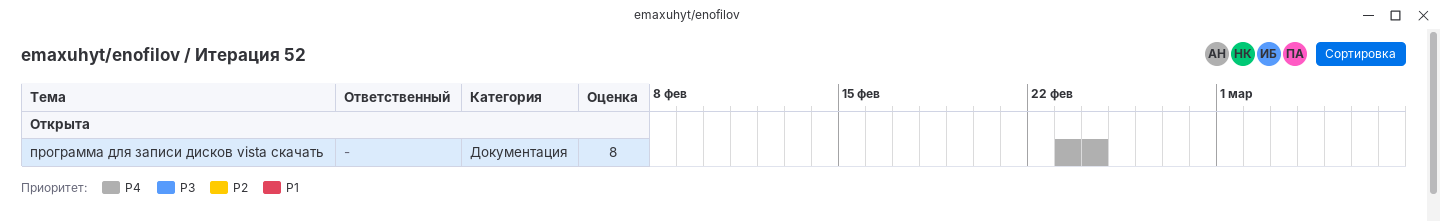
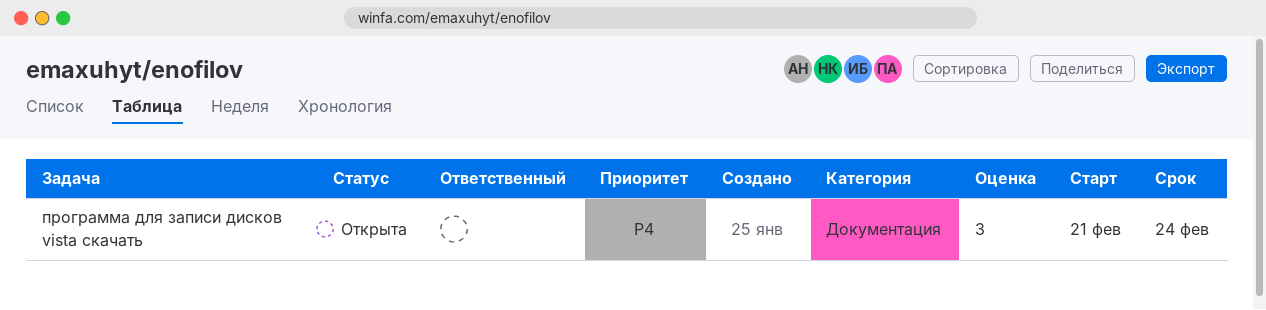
программа для записи дисков vista скачать, estimate: 8 -> 3
программа для записи дисков vista скачать, start: Feb 23 -> Feb 21

